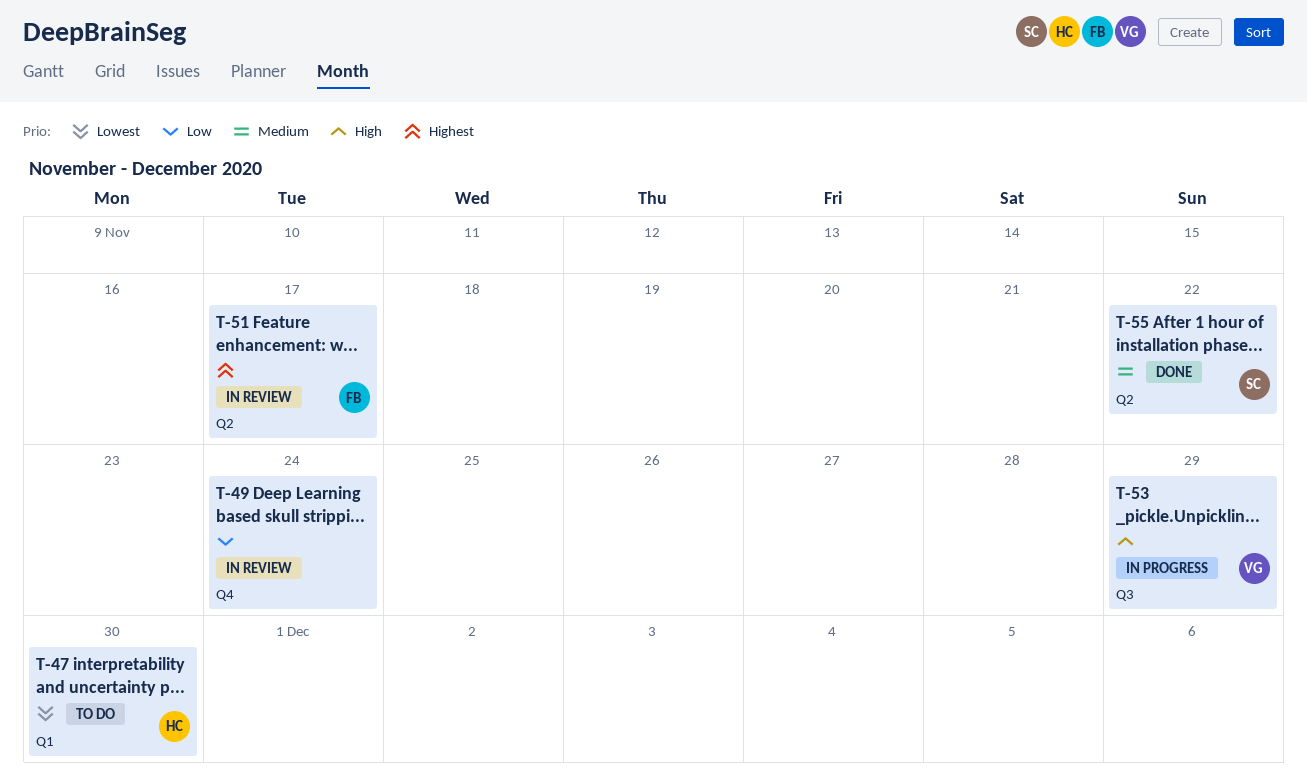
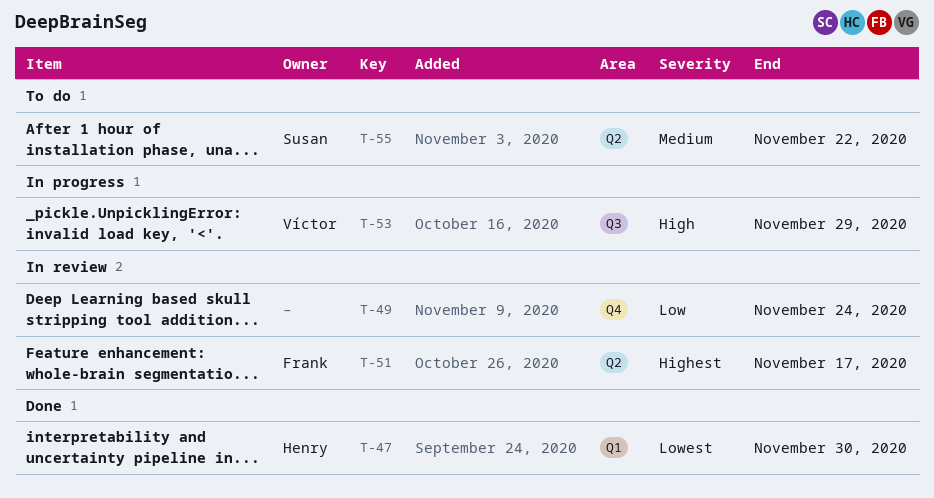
T-47, status: To do -> Done
T-55, status: Done -> To do

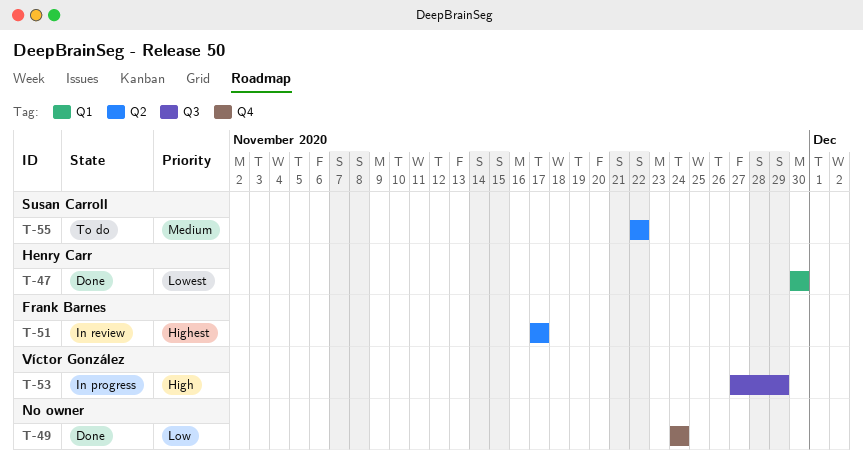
T-49, status: In review -> Done

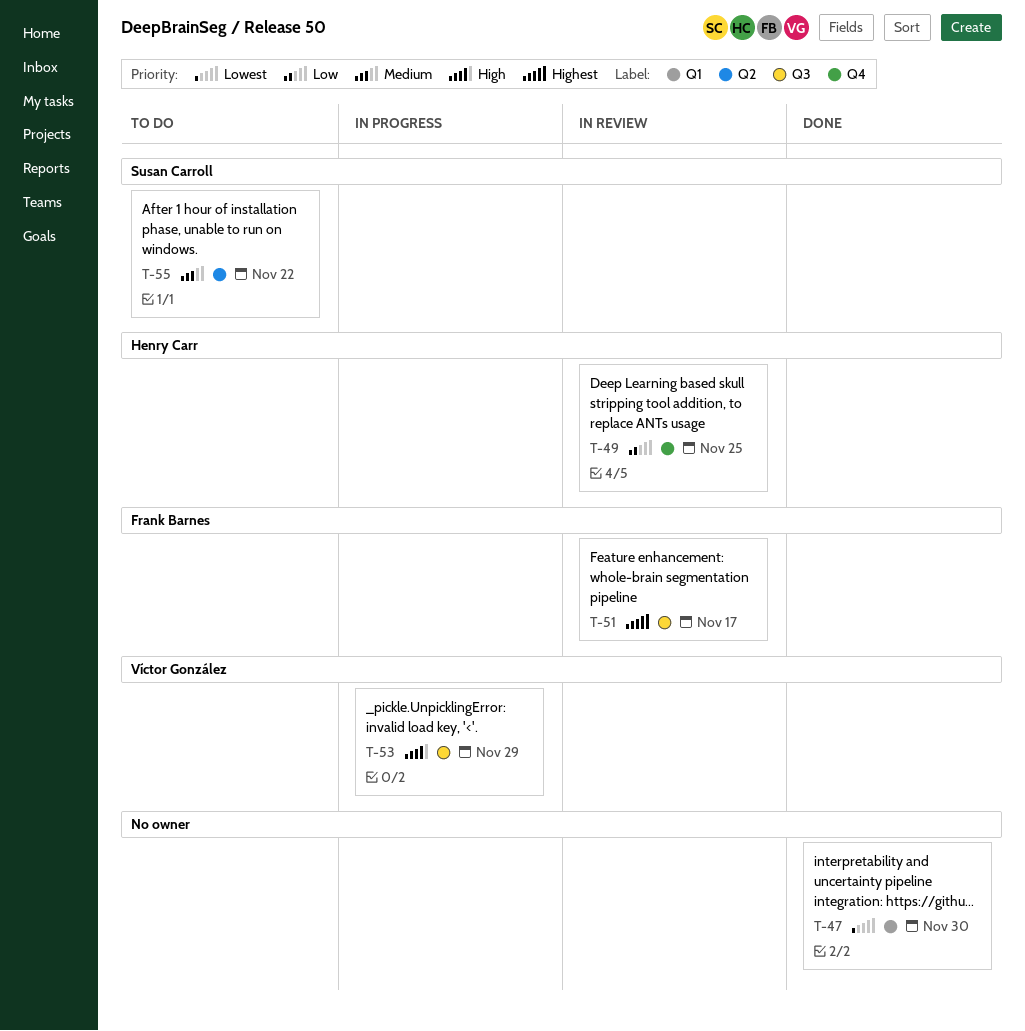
T-47, owner: Henry Carr -> none
T-49, status: Done -> In review
T-49, owner: none -> Henry Carr
T-49, due: Nov 24 -> Nov 25
T-51, label: Q2 -> Q3

